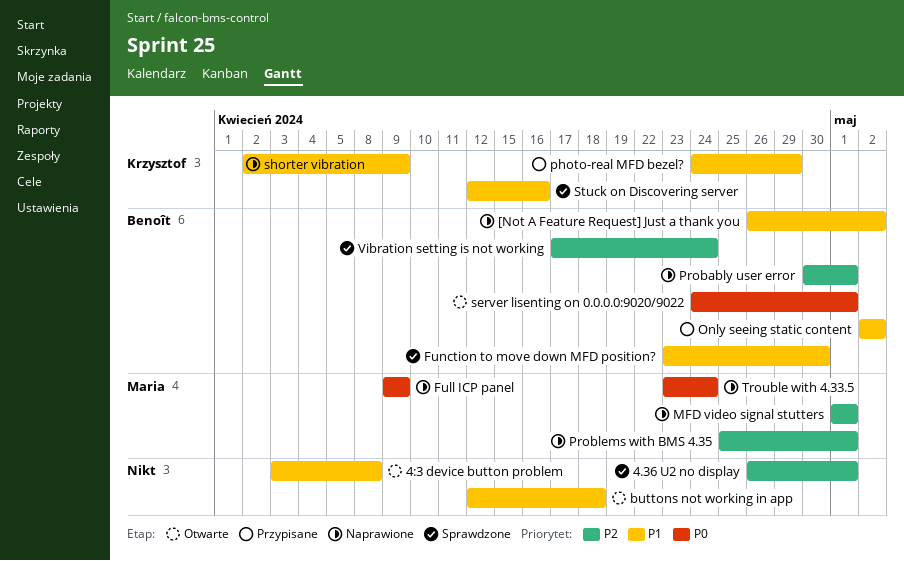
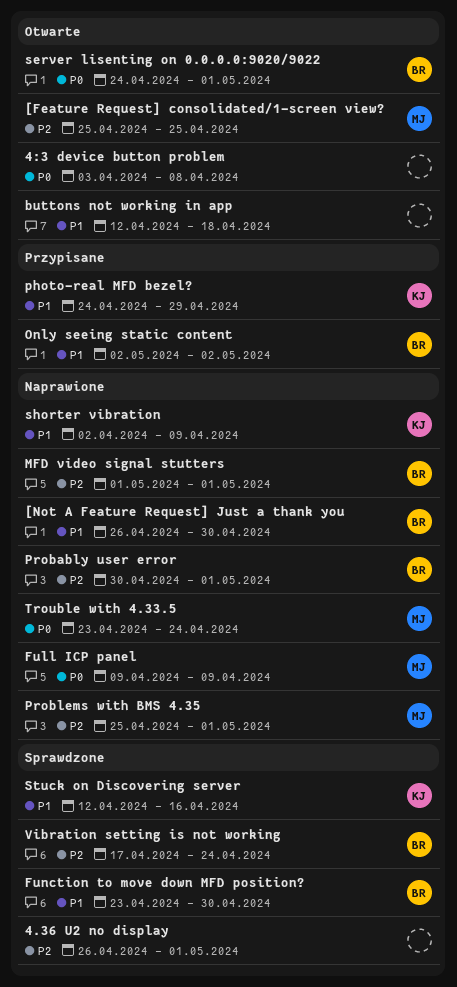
4:3 device button problem, priority: P1 -> P0
[Feature Request] consolidated/1-screen view?: none -> present
[Not A Feature Request] Just a thank you, due: May 2 -> Apr 30
MFD video signal stutters, owner: Maria -> Benoît

